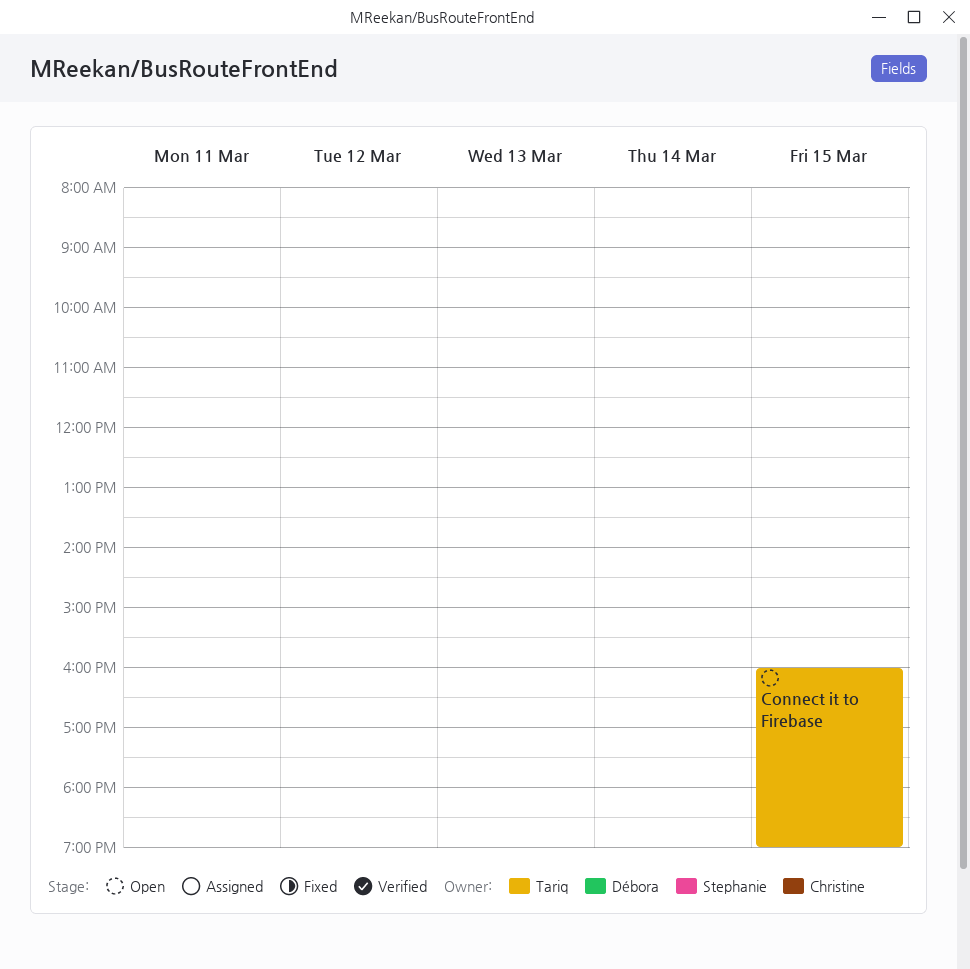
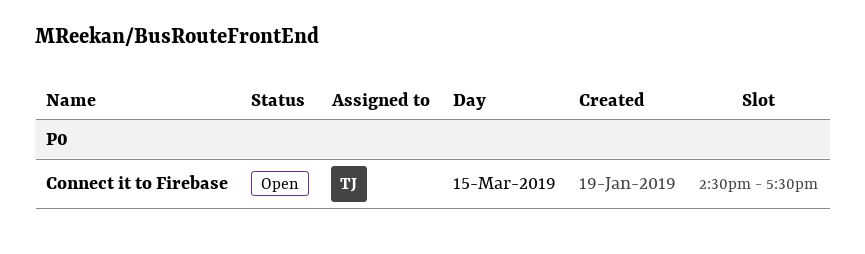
Connect it to Firebase, begins: 16:00 -> 14:30
Connect it to Firebase, ends: 19:00 -> 17:30

